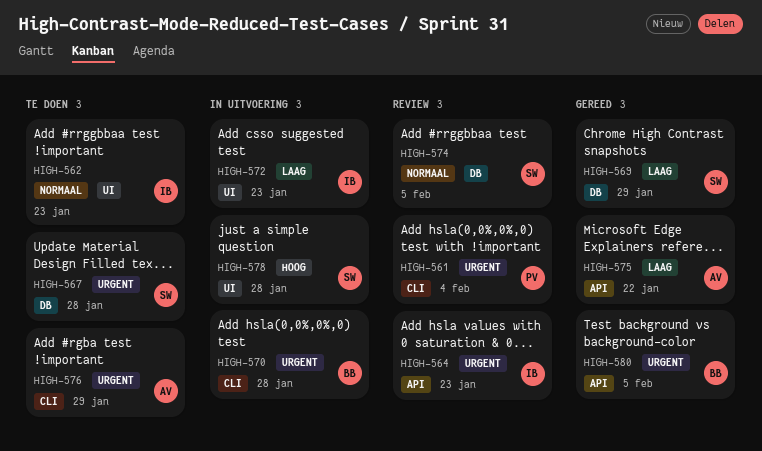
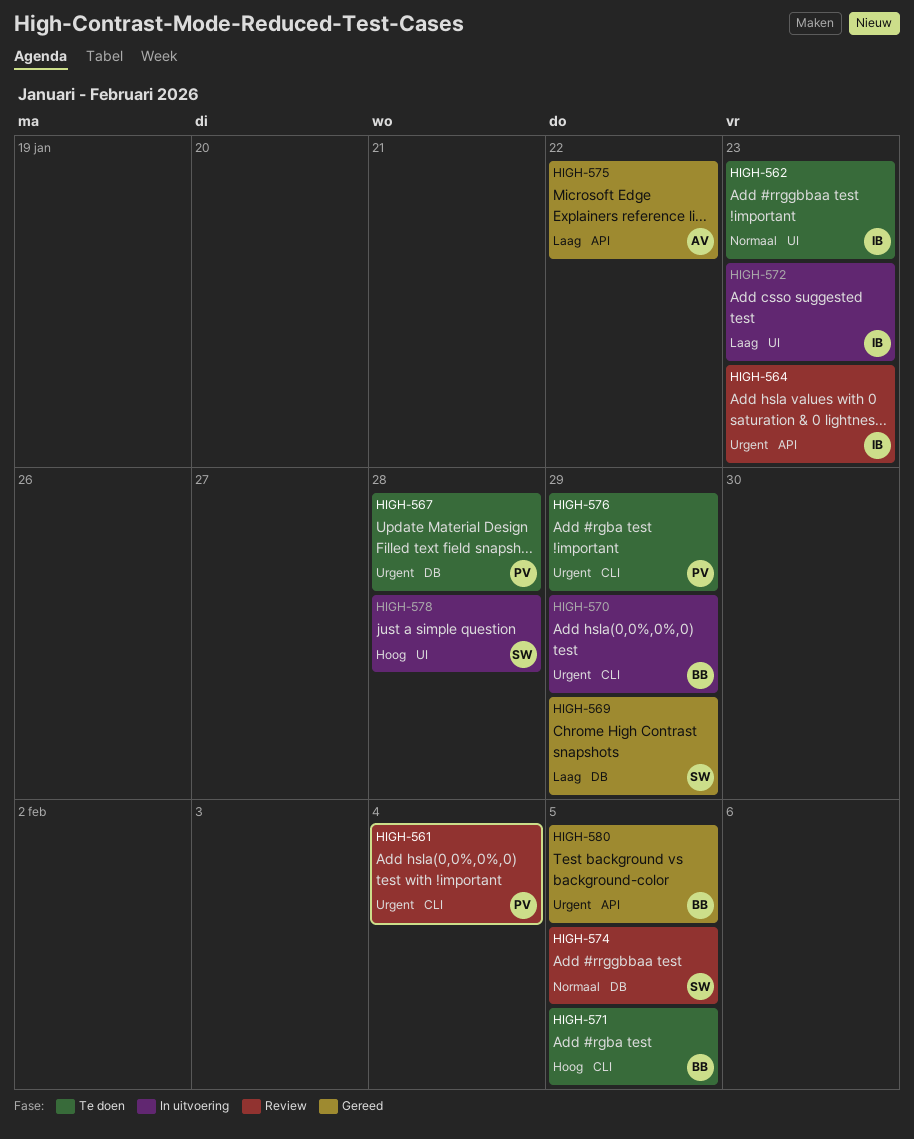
HIGH-567, owner: SW -> PV
HIGH-570, due: Jan 28 -> Jan 29
HIGH-571: none -> present
HIGH-576, owner: AV -> PV

